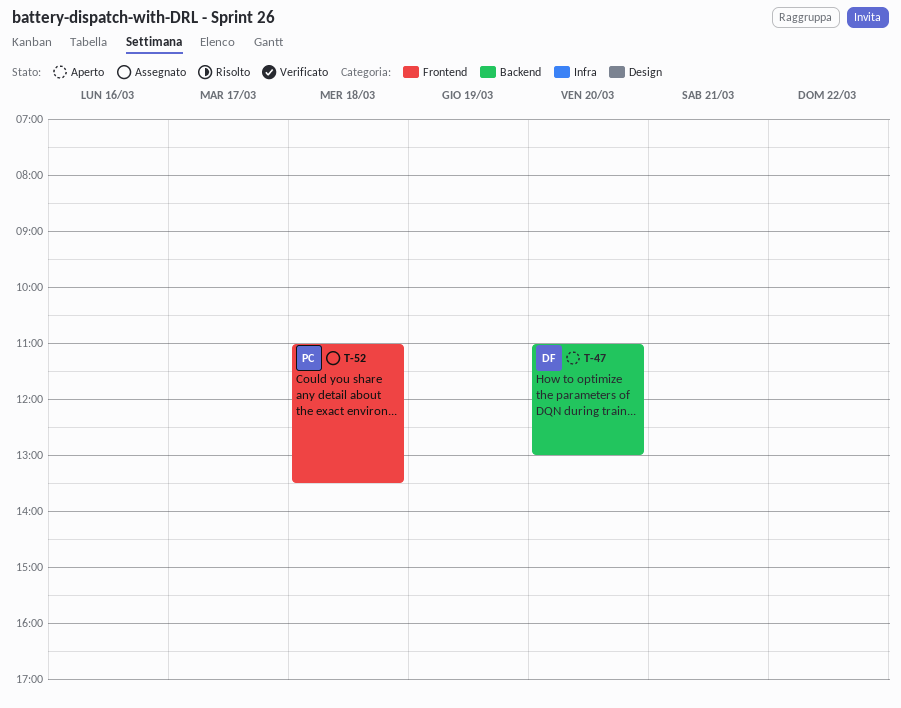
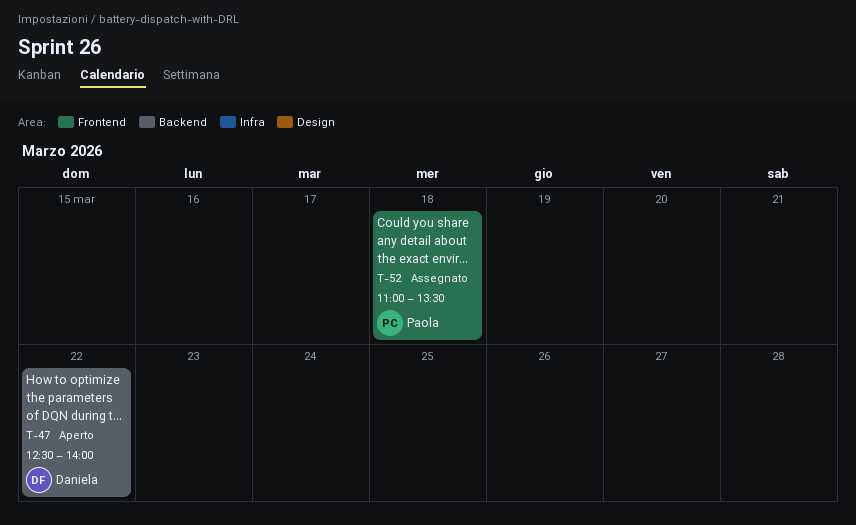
T-47, day: Mar 20 -> Mar 22
T-47, begins: 11:00 -> 12:30
T-47, ends: 13:00 -> 14:00

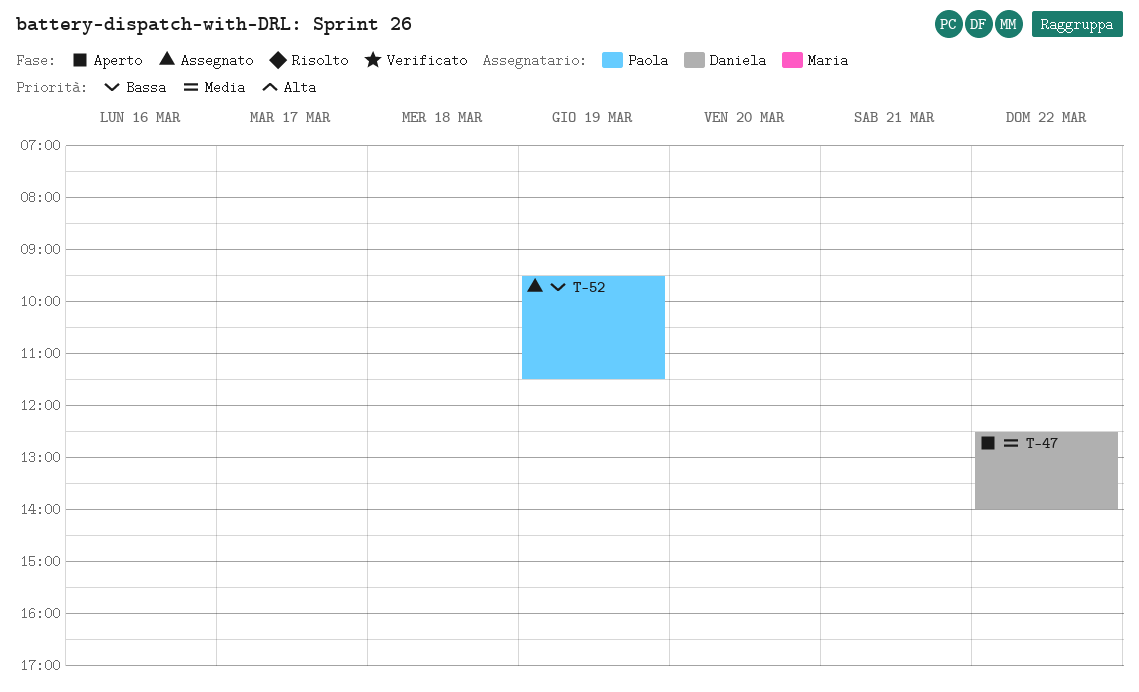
T-52, day: Mar 18 -> Mar 19
T-52, begins: 11:00 -> 09:30
T-52, ends: 13:30 -> 11:30

